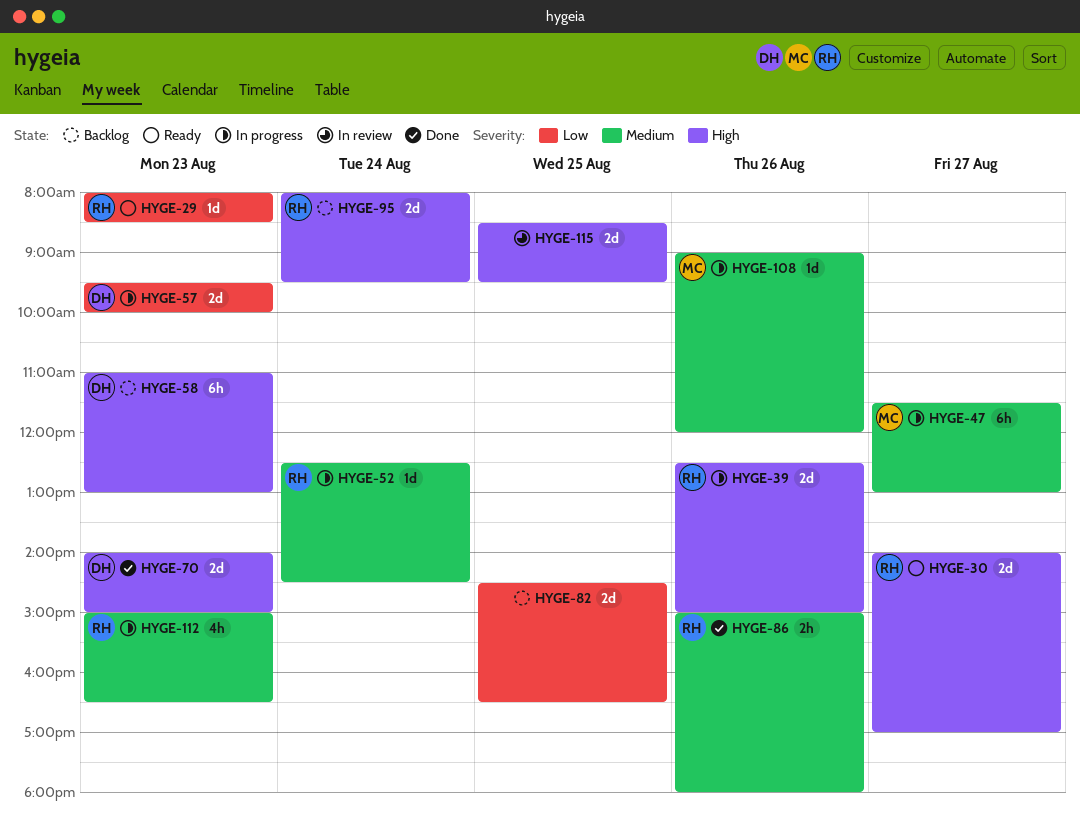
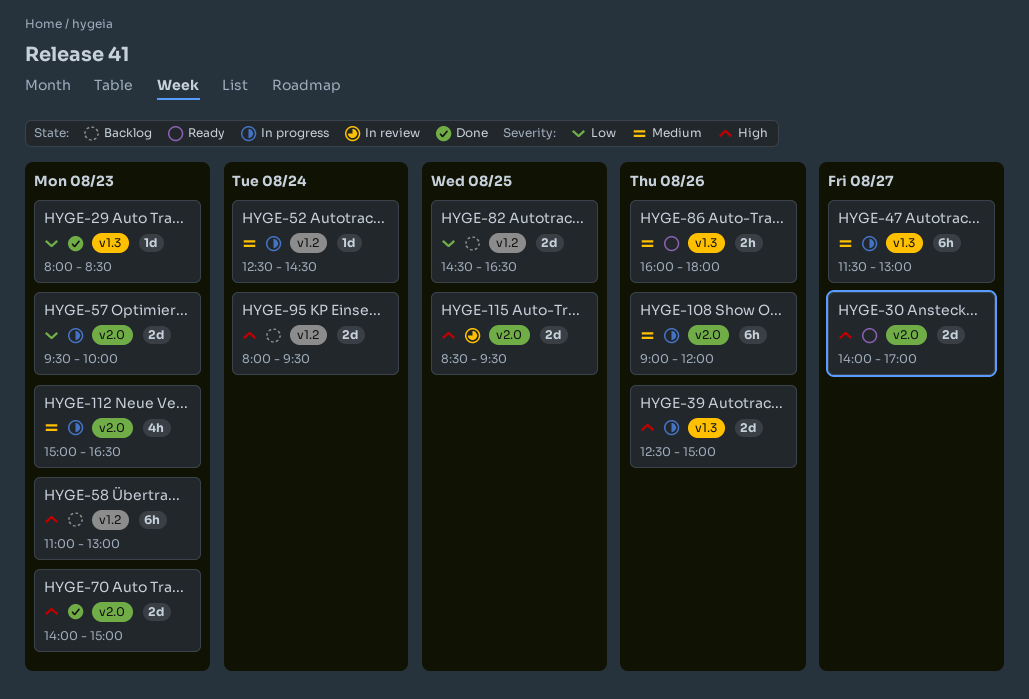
HYGE-29, status: Ready -> Done
HYGE-86, status: Done -> Ready
HYGE-86, begins: 15:00 -> 16:00
HYGE-108, estimate: 1d -> 6h

